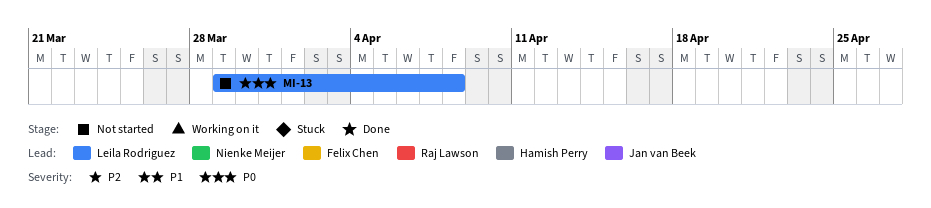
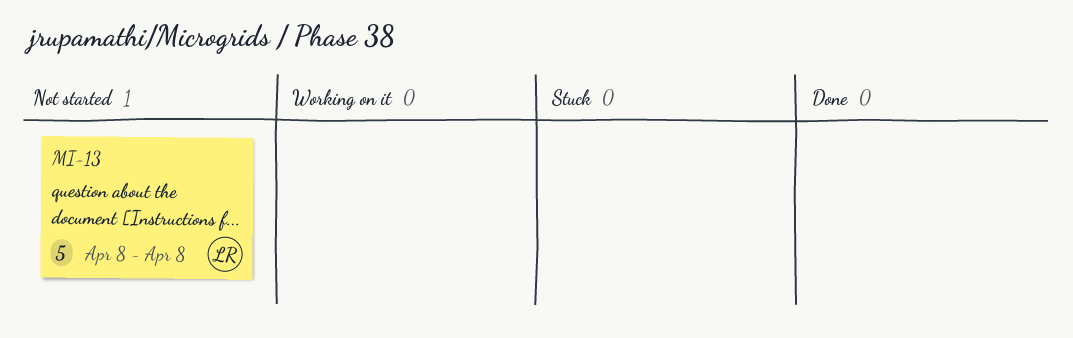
MI-13, start: Mar 29 -> Apr 8

